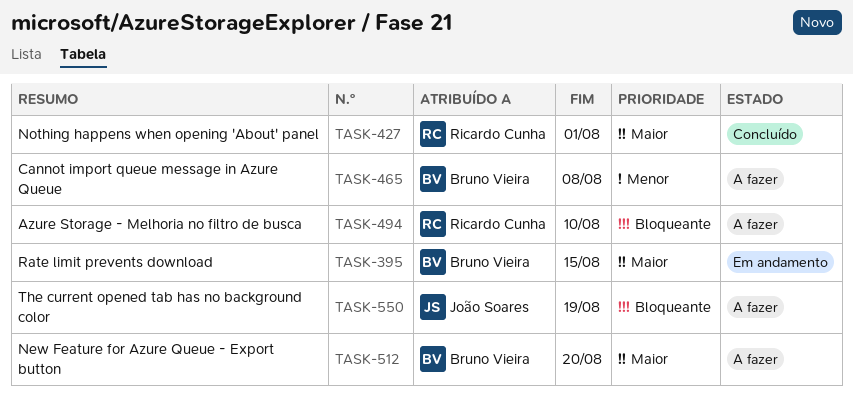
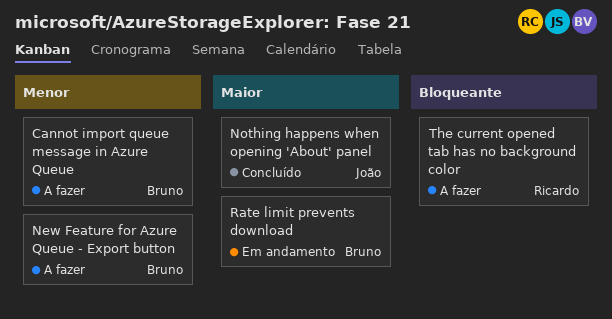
Azure Storage - Melhoria no filtro de busca: present -> none
New Feature for Azure Queue - Export button, priority: Maior -> Menor
Nothing happens when opening 'About' panel, owner: Ricardo Cunha -> João Soares
The current opened tab has no background color, owner: João Soares -> Ricardo Cunha

